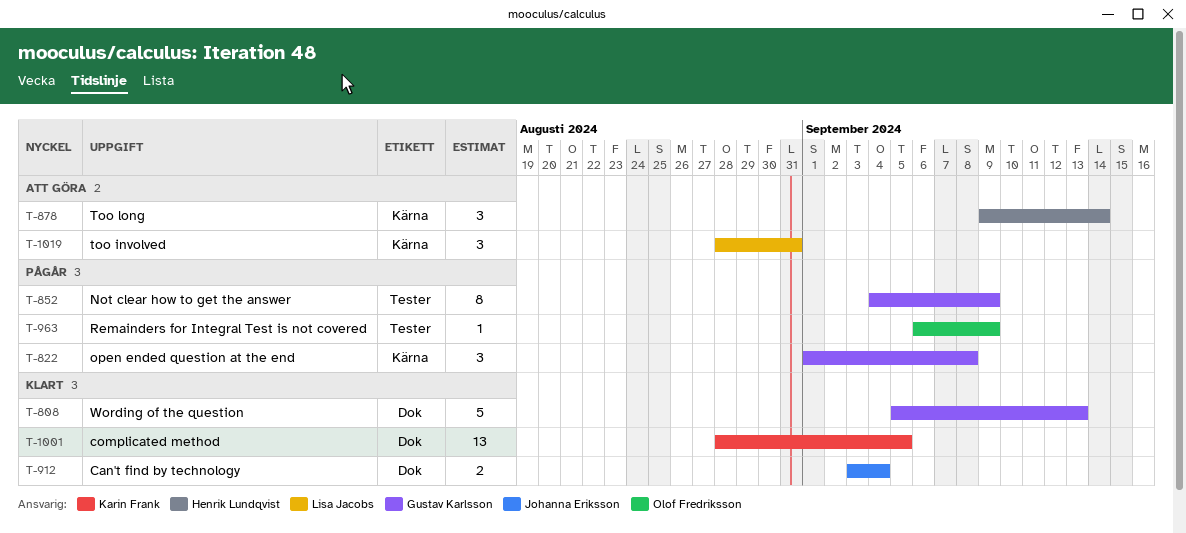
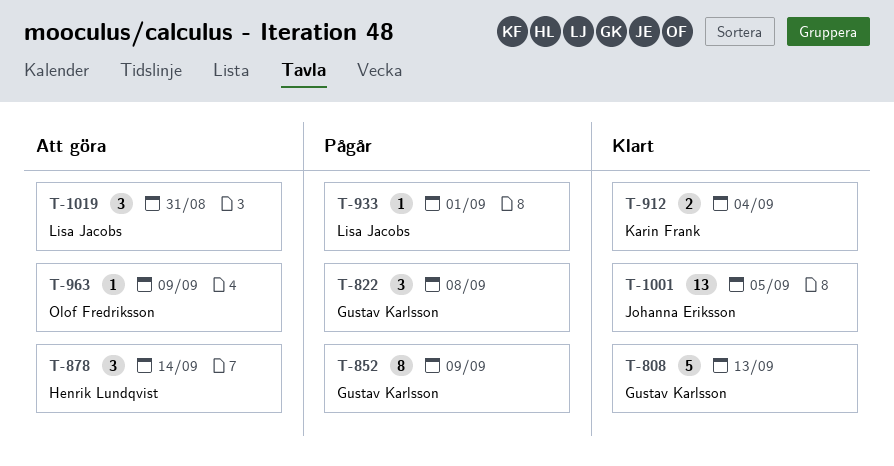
T-912, owner: Johanna Eriksson -> Karin Frank
T-933: none -> present
T-963, status: Pågår -> Att göra
T-1001, owner: Karin Frank -> Johanna Eriksson

